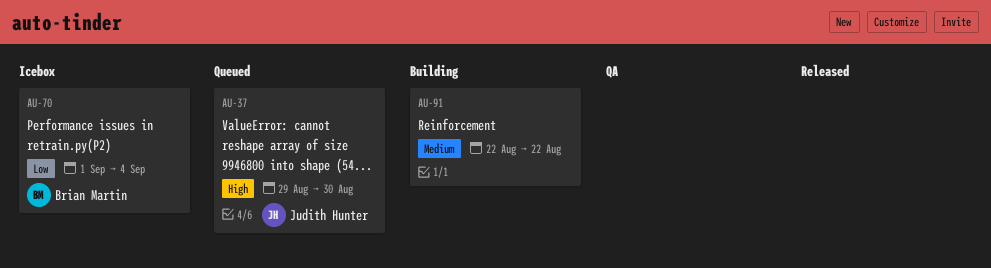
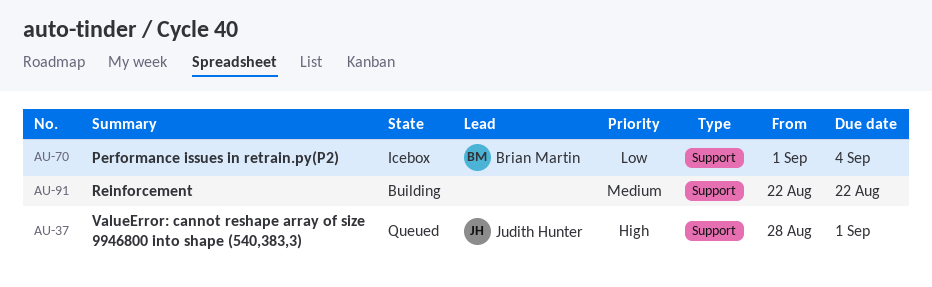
AU-37, start: Aug 29 -> Aug 28
AU-37, due: Aug 30 -> Sep 1

